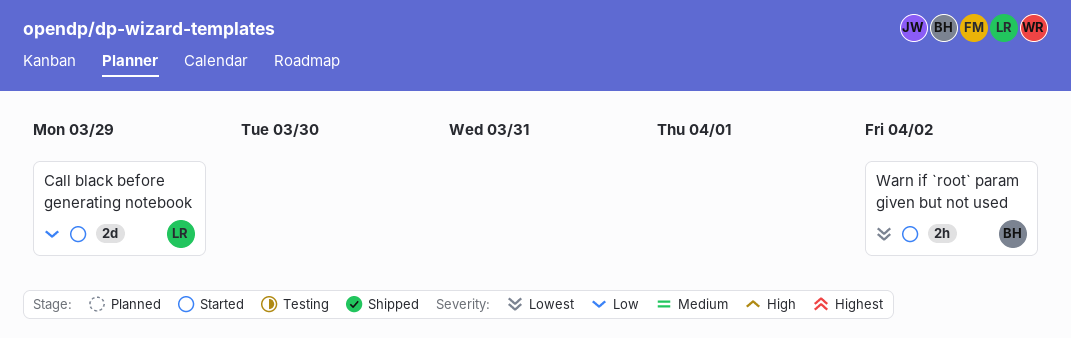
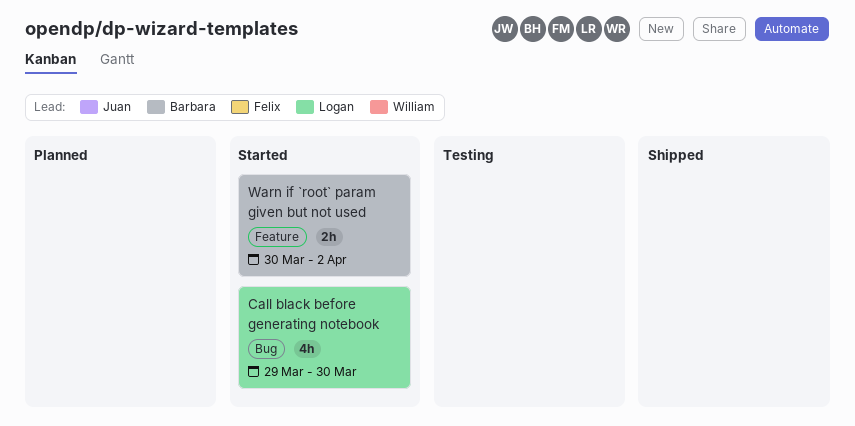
Call black before generating notebook, estimate: 2d -> 4h
Call black before generating notebook, due: Mar 29 -> Mar 30

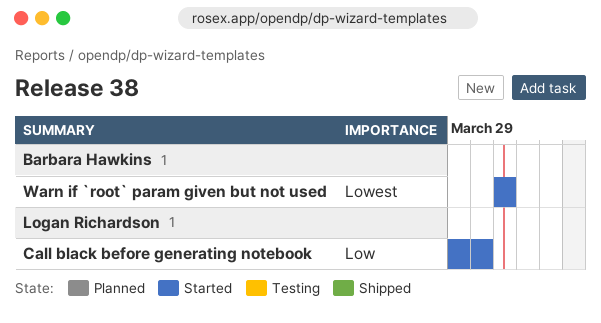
Warn if `root` param given but not used, start: Mar 30 -> Mar 31
Warn if `root` param given but not used, due: Apr 2 -> Mar 31

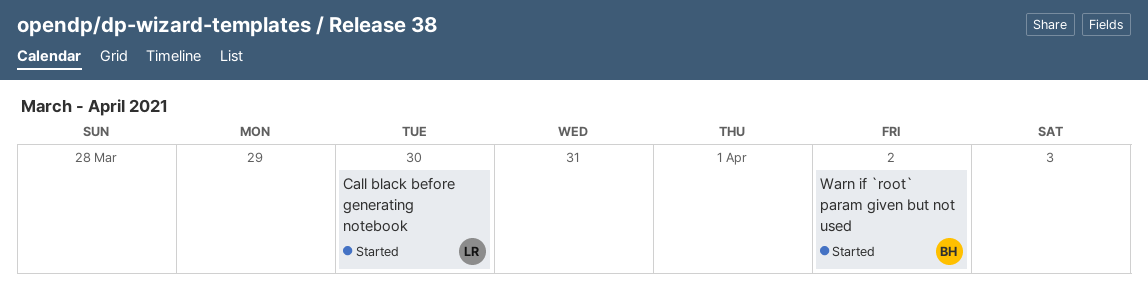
Warn if `root` param given but not used, due: Mar 31 -> Apr 2

